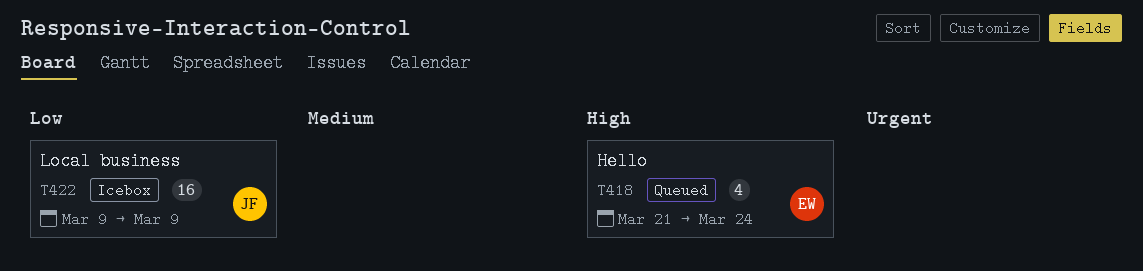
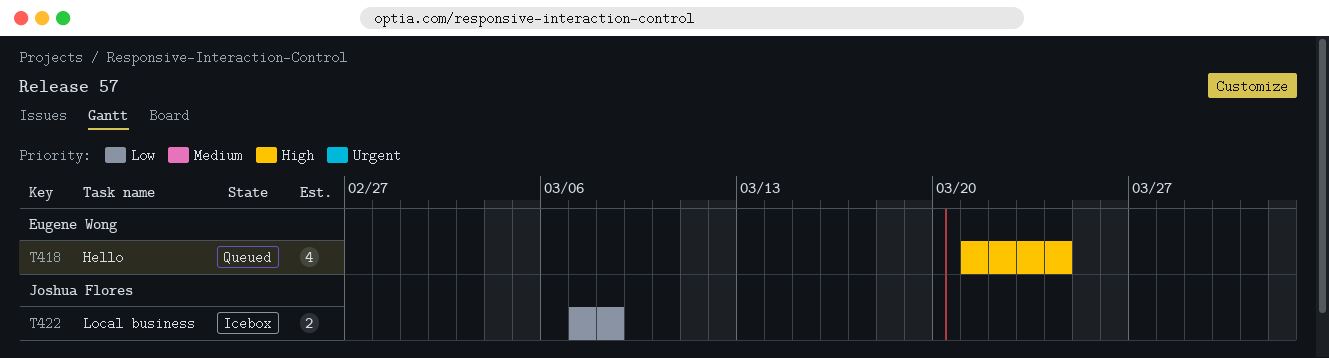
T422, estimate: 16 -> 2
T422, start: Mar 9 -> Mar 7
T422, due: Mar 9 -> Mar 8

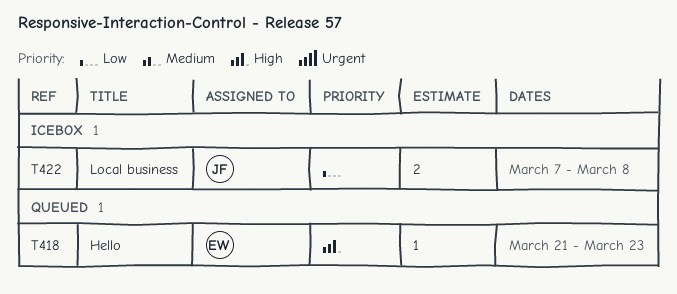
T418, estimate: 4 -> 1
T418, due: Mar 24 -> Mar 23

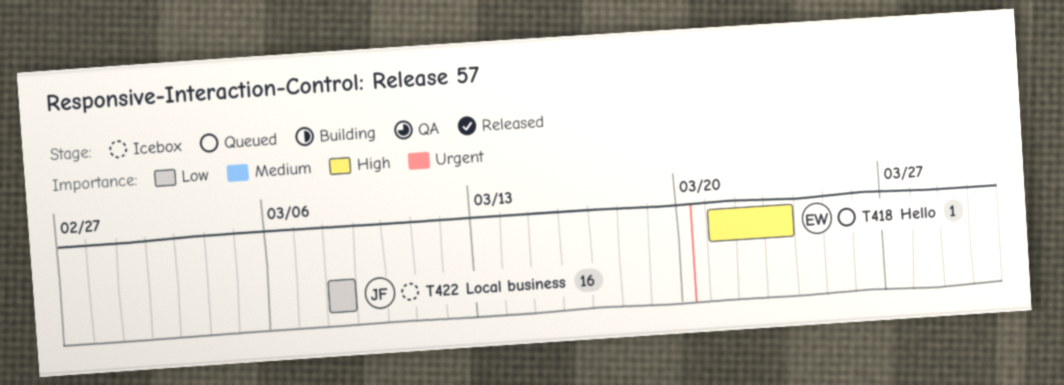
T422, estimate: 2 -> 16
T422, start: Mar 7 -> Mar 8

